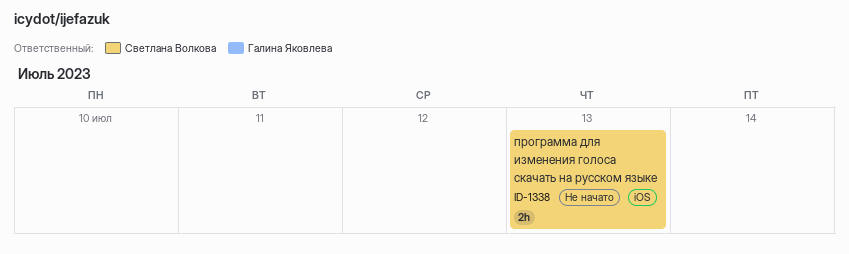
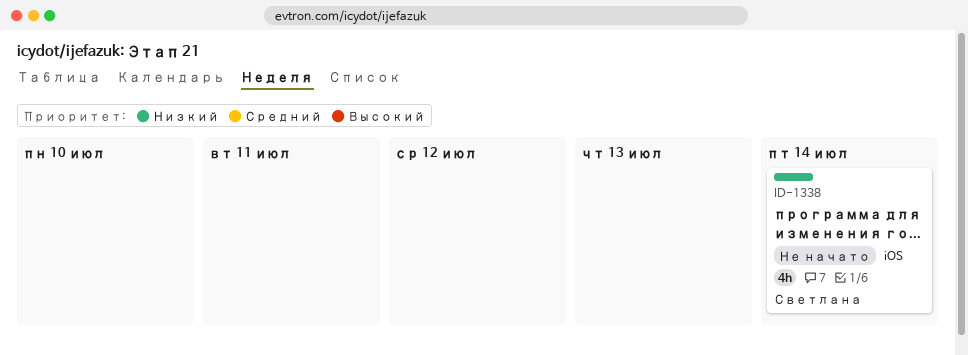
ID-1338, estimate: 2h -> 4h
ID-1338, due: Jul 13 -> Jul 14

